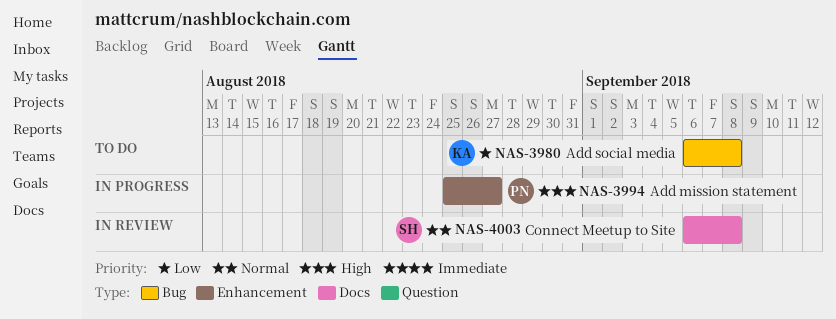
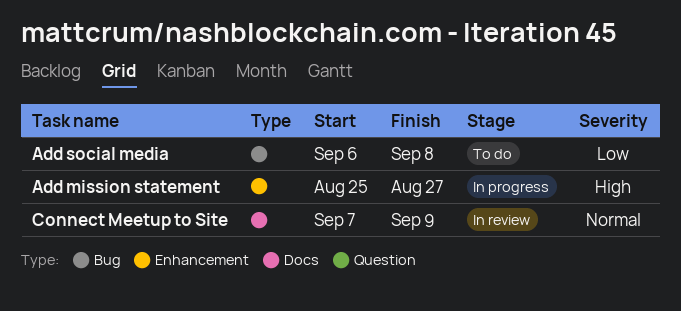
Connect Meetup to Site, start: Sep 6 -> Sep 7
Connect Meetup to Site, due: Sep 8 -> Sep 9

